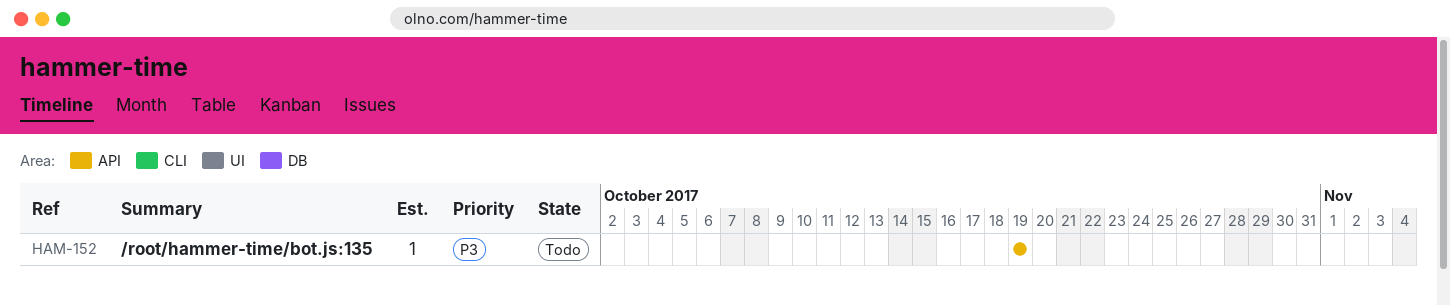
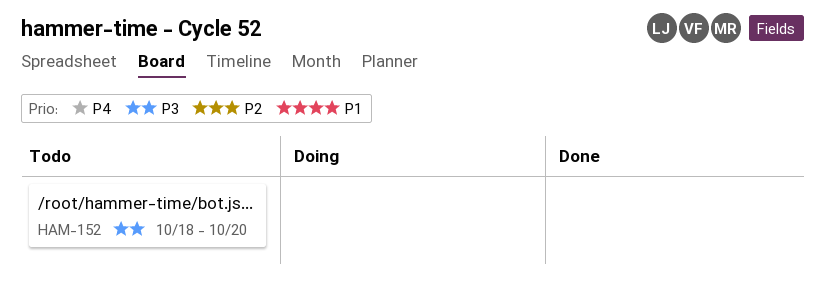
HAM-152, start: Oct 19 -> Oct 18
HAM-152, due: Oct 19 -> Oct 20

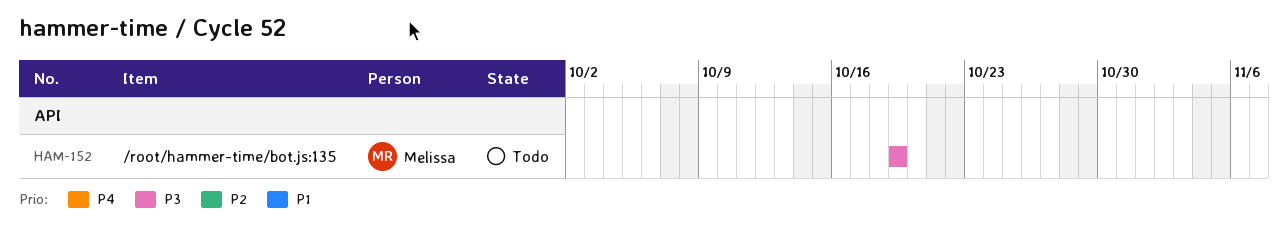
HAM-152, start: Oct 18 -> Oct 19
HAM-152, due: Oct 20 -> Oct 19

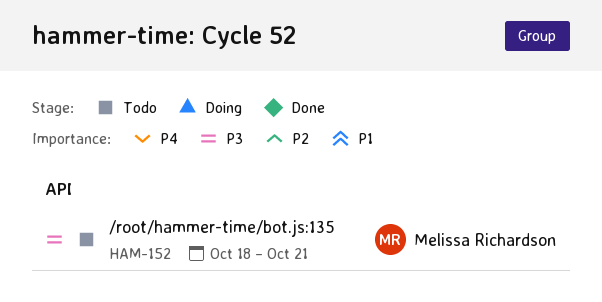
HAM-152, start: Oct 19 -> Oct 18
HAM-152, due: Oct 19 -> Oct 21

